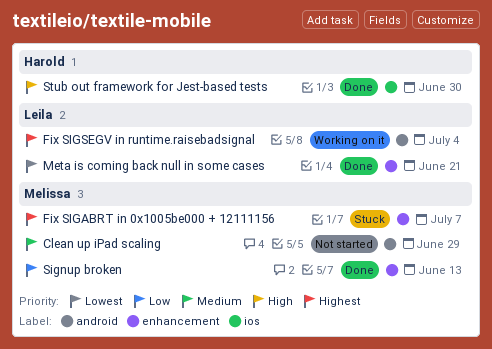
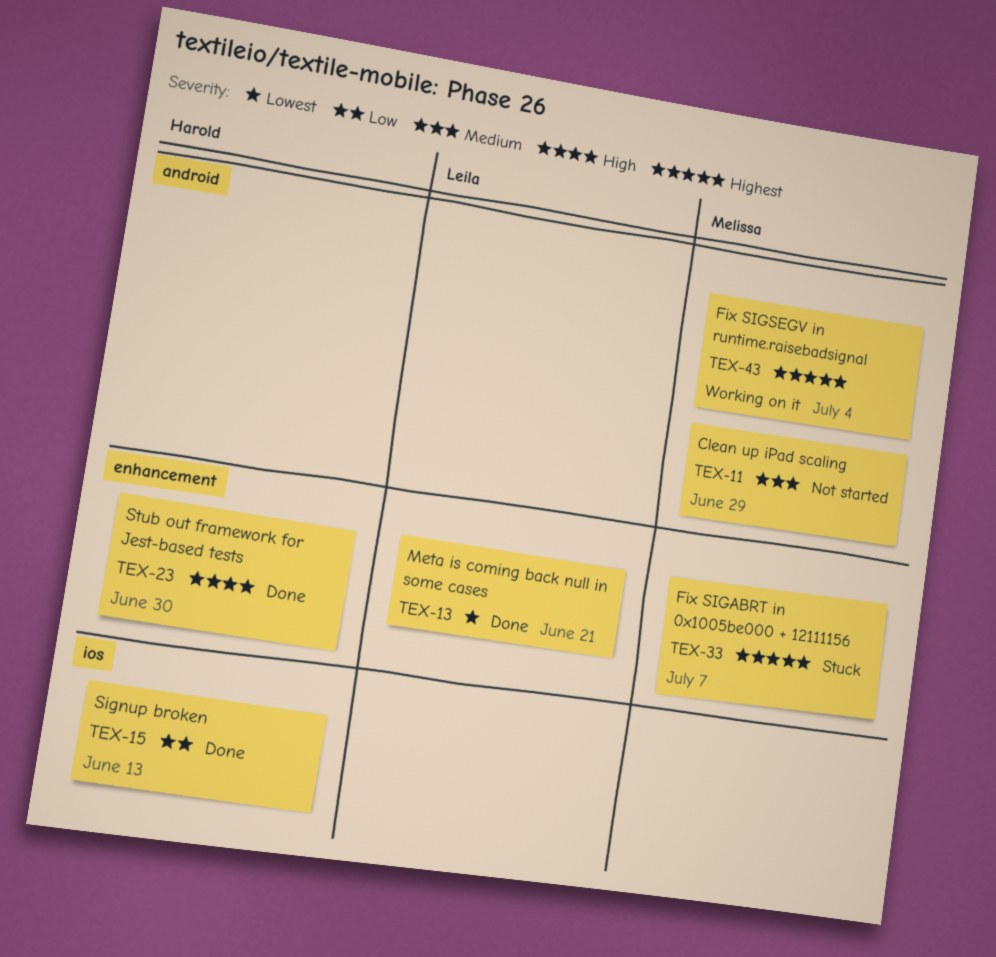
Fix SIGSEGV in runtime.raisebadsignal, owner: Leila -> Melissa
Signup broken, owner: Melissa -> Harold
Signup broken, label: enhancement -> ios
Stub out framework for Jest-based tests, label: ios -> enhancement

